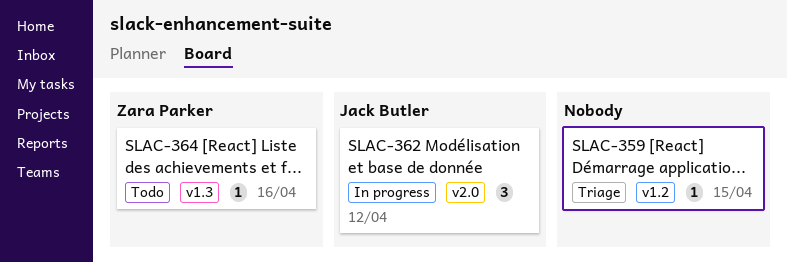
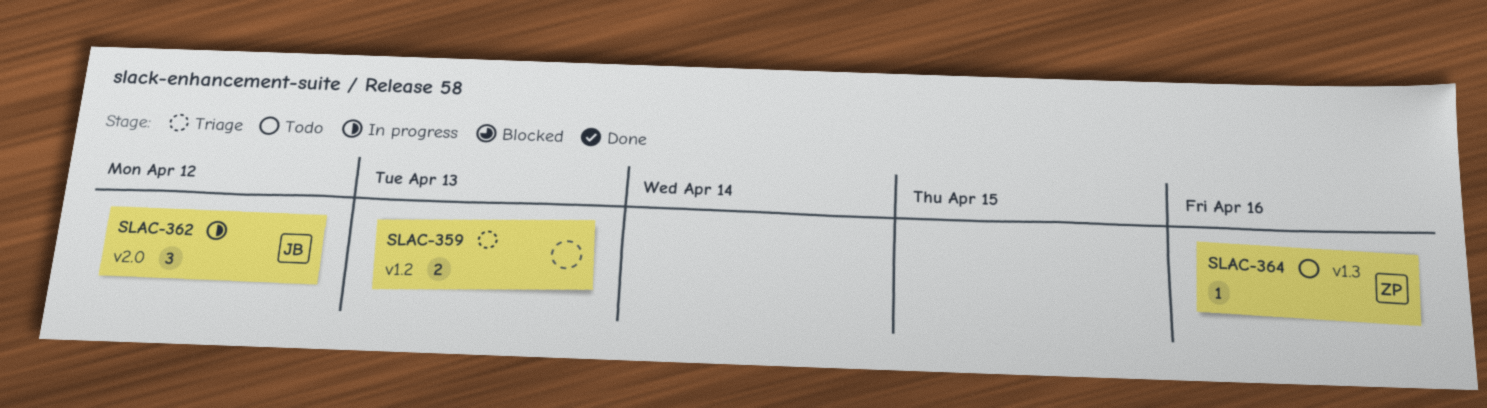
SLAC-359, estimate: 1 -> 2
SLAC-359, due: Apr 15 -> Apr 13

